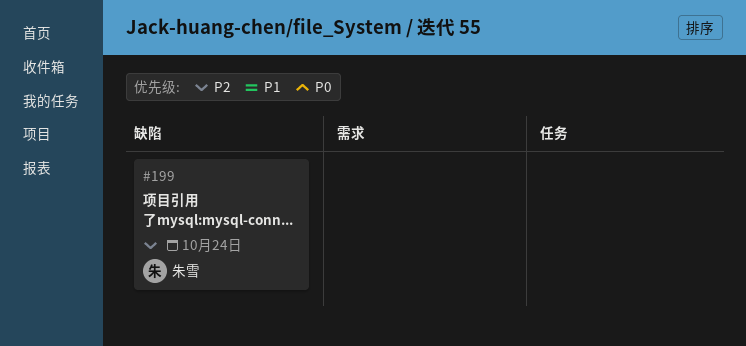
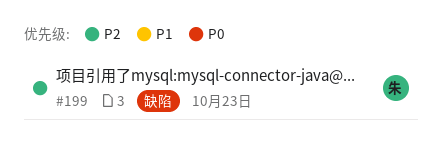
#199, due: Oct 24 -> Oct 23

